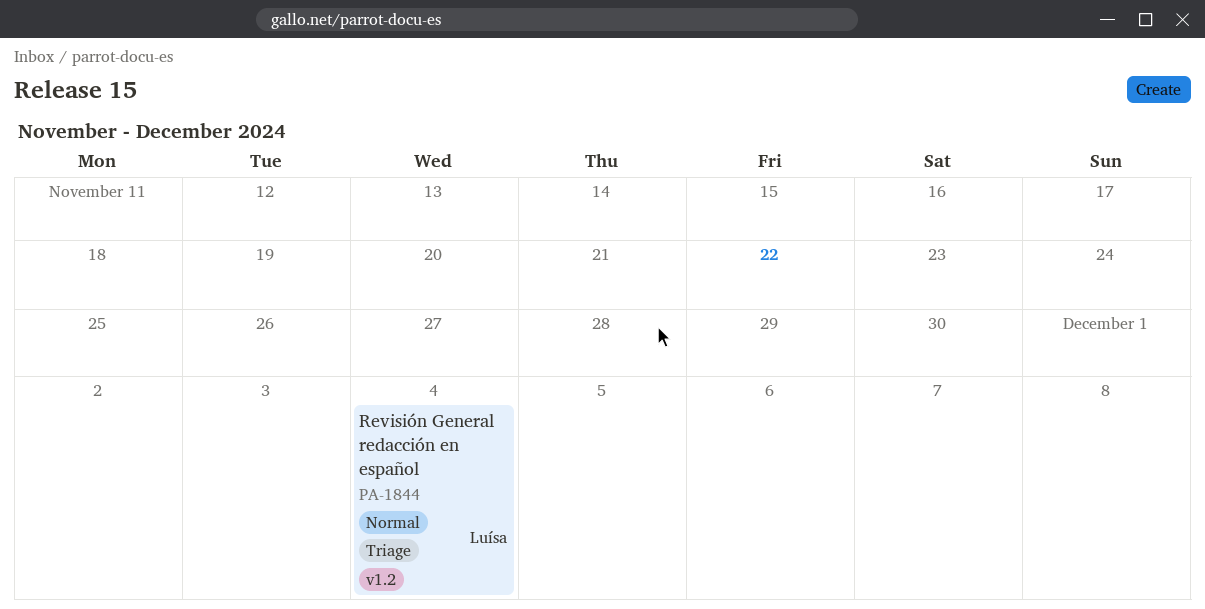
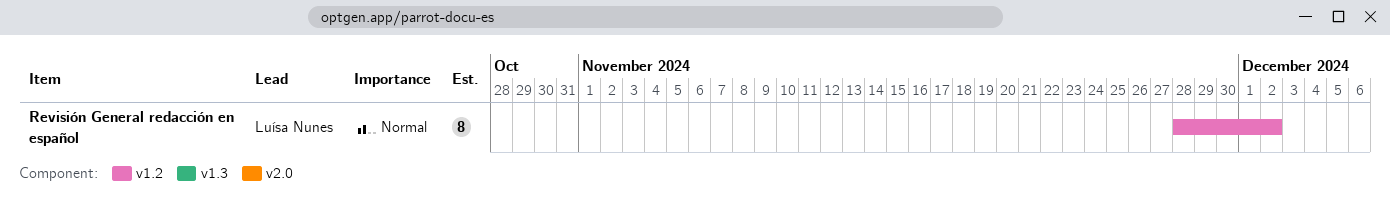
Revisión General redacción en español, due: Dec 4 -> Dec 2

